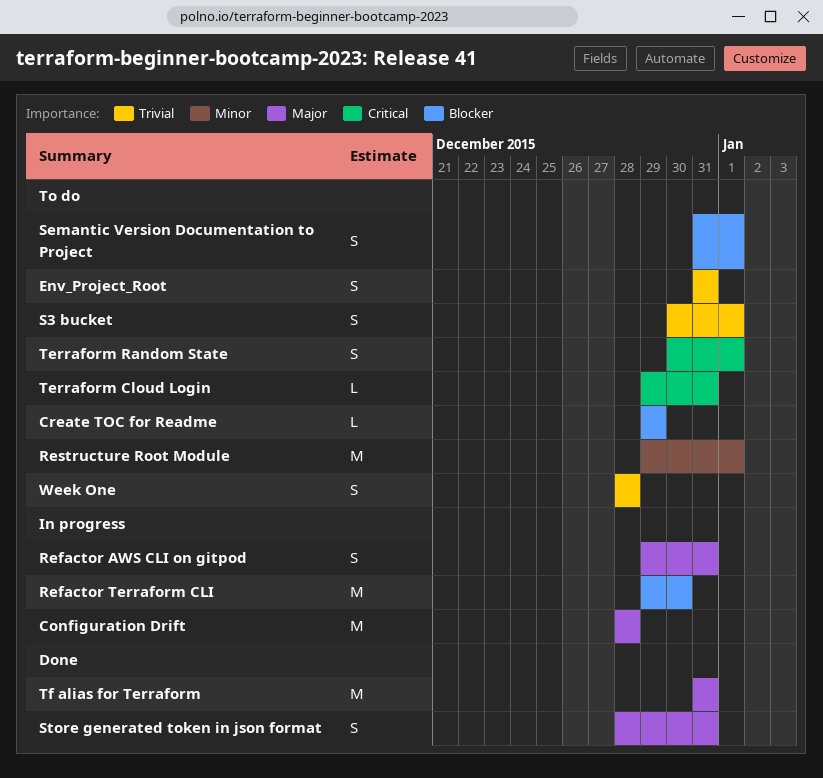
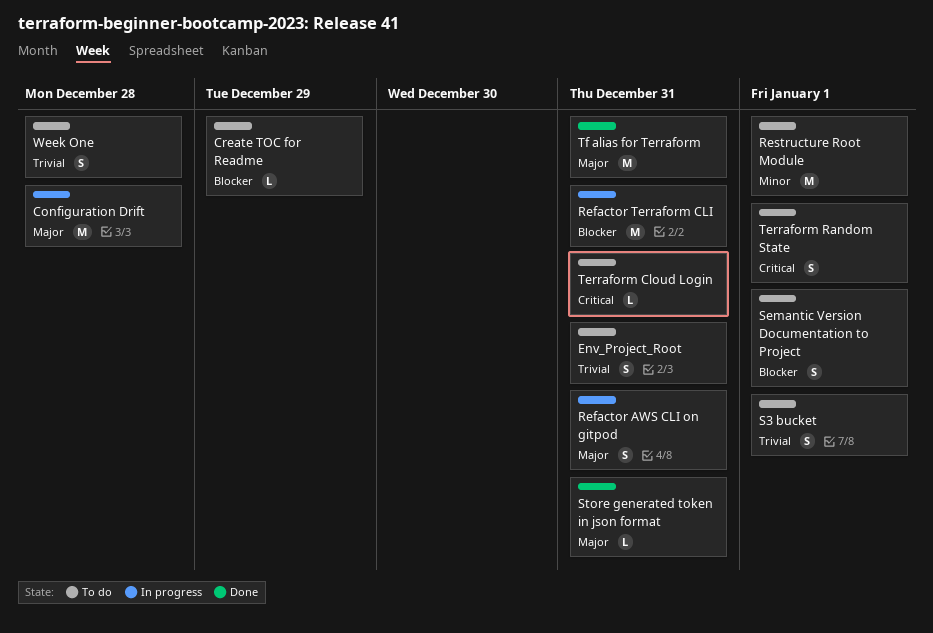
Refactor Terraform CLI, due: Dec 30 -> Dec 31
Store generated token in json format, estimate: S -> L

